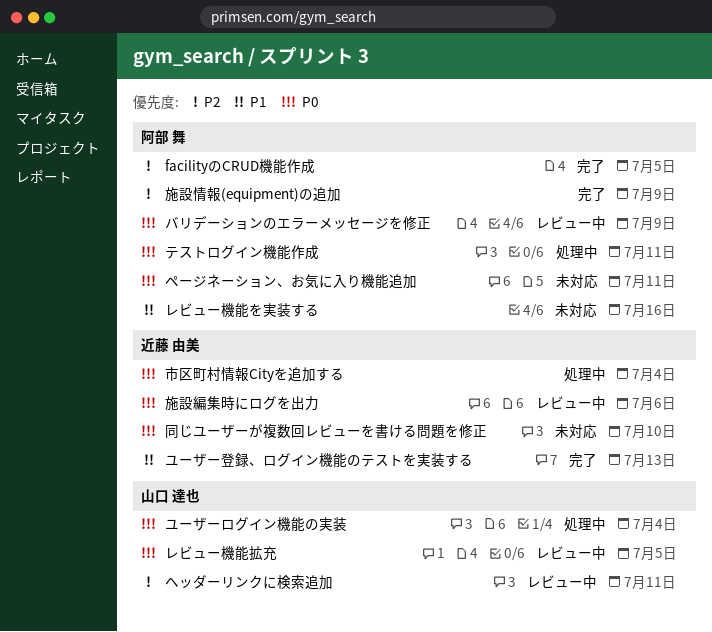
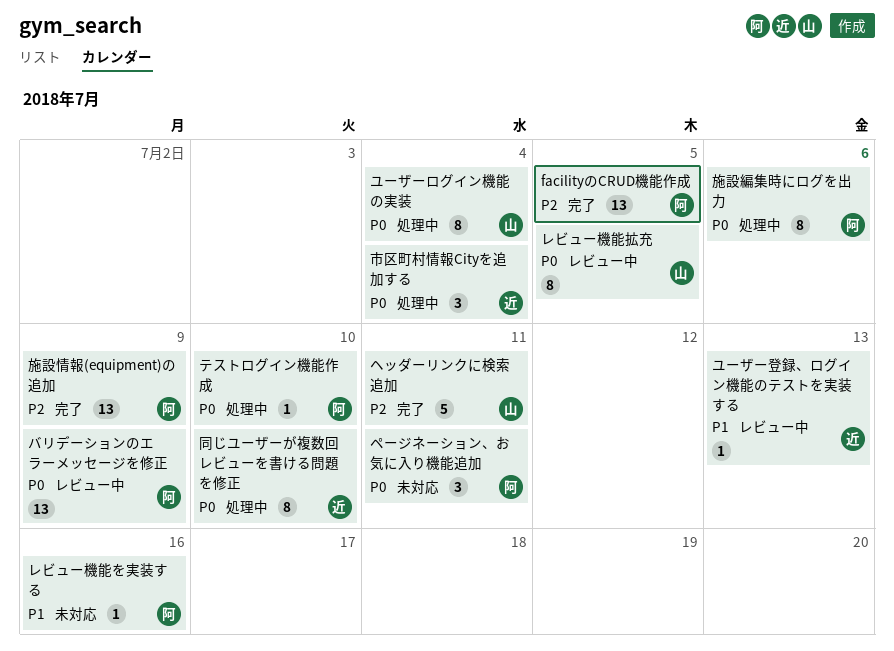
テストログイン機能作成, due: Jul 11 -> Jul 10
ヘッダーリンクに検索追加, status: レビュー中 -> 完了
ユーザー登録、ログイン機能のテストを実装する, status: 完了 -> レビュー中
同じユーザーが複数回レビューを書ける問題を修正, status: 未対応 -> 処理中
施設編集時にログを出力, status: レビュー中 -> 処理中
施設編集時にログを出力, owner: 近藤 由美 -> 阿部 舞

